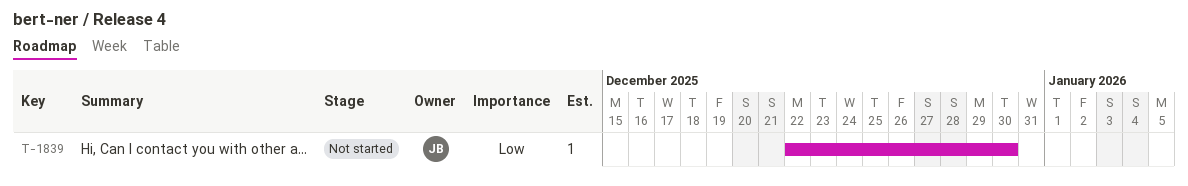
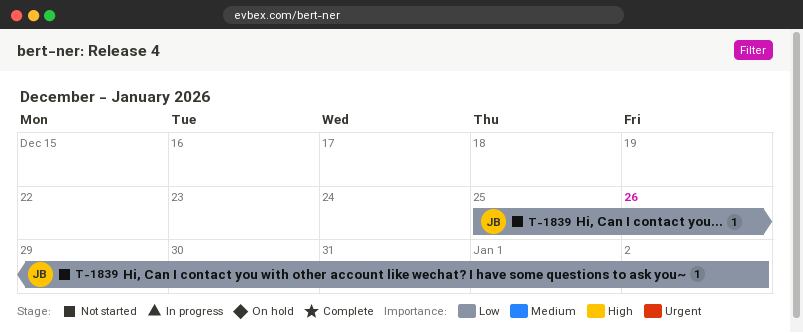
T-1839, start: Dec 22 -> Dec 25
T-1839, due: Dec 30 -> Jan 2

